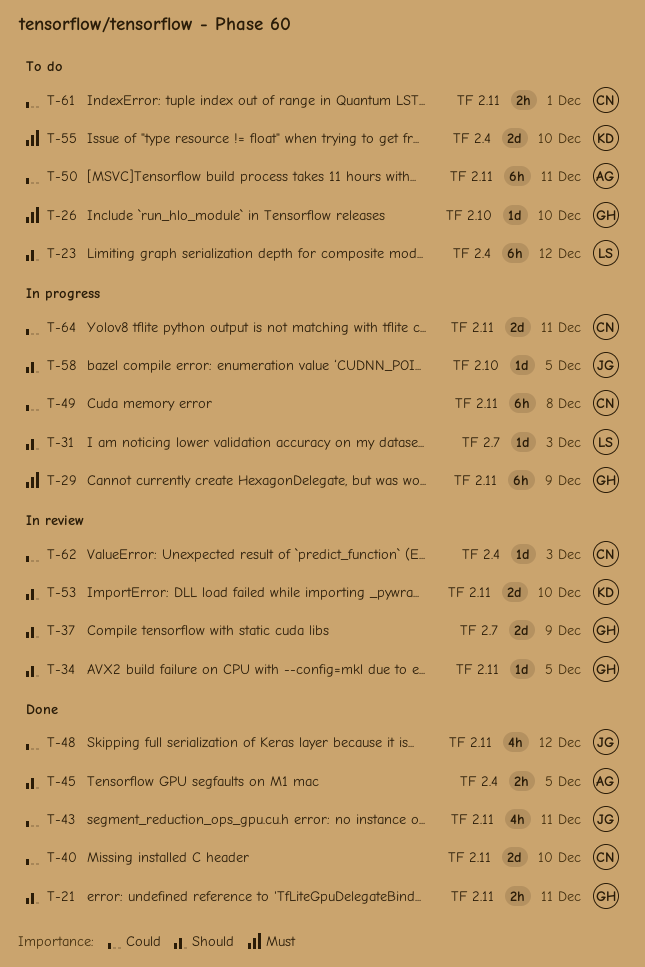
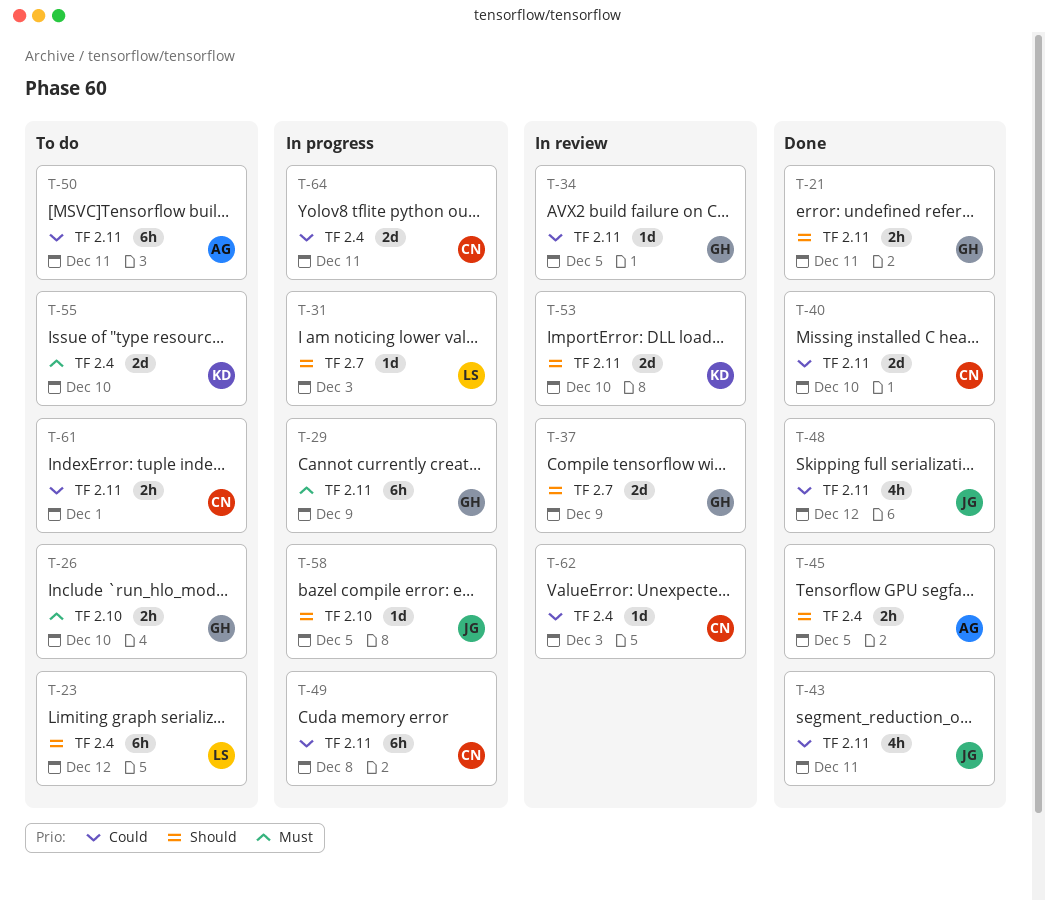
T-26, estimate: 1d -> 2h
T-34, priority: Should -> Could
T-64, label: TF 2.11 -> TF 2.4

